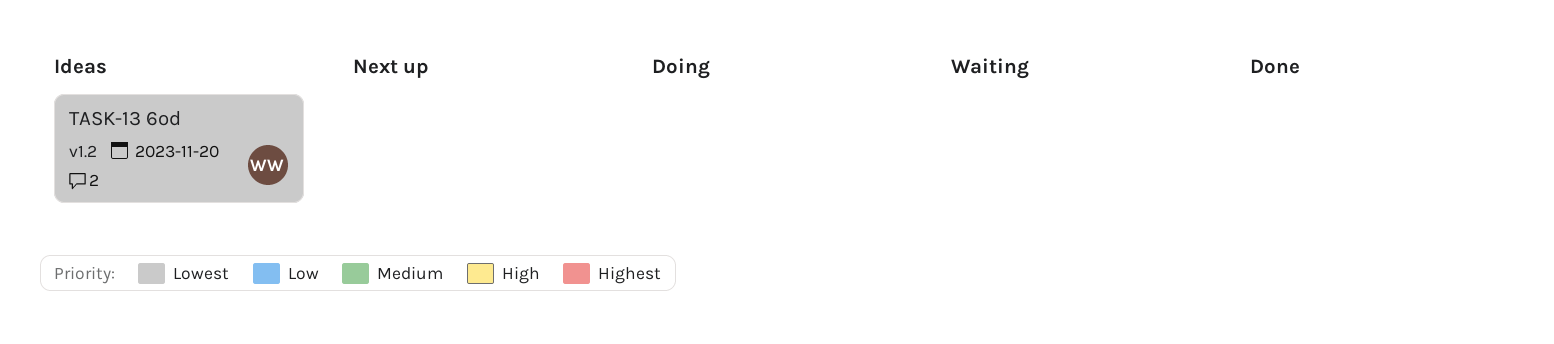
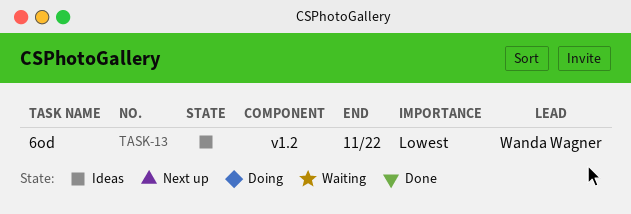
TASK-13, due: Nov 20 -> Nov 22

